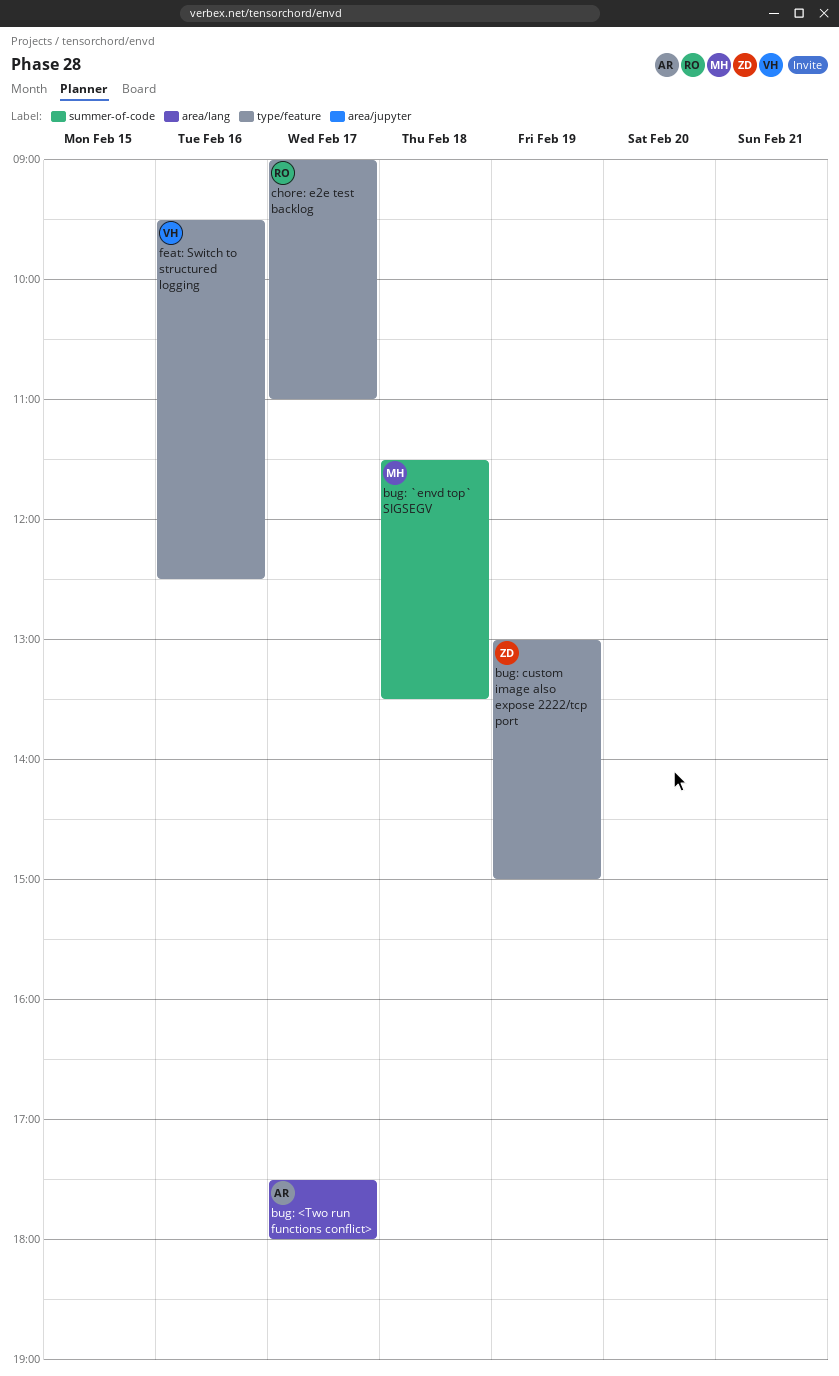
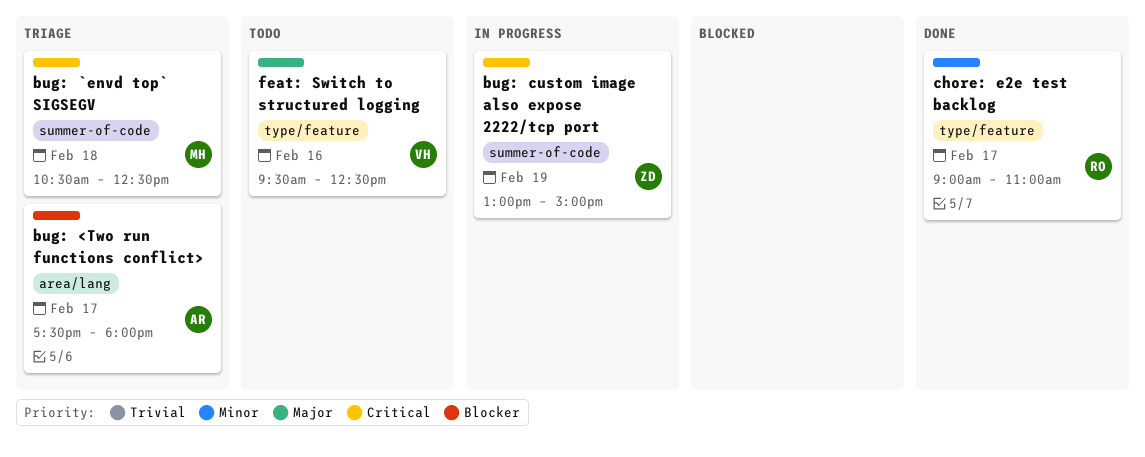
bug: `envd top` SIGSEGV, begins: 11:30 -> 10:30
bug: `envd top` SIGSEGV, ends: 13:30 -> 12:30
bug: custom image also expose 2222/tcp port, label: type/feature -> summer-of-code

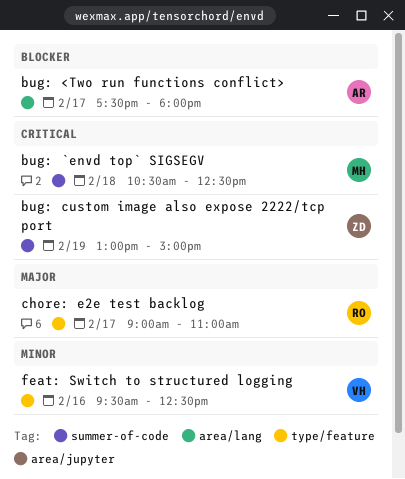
chore: e2e test backlog, priority: Minor -> Major
feat: Switch to structured logging, priority: Major -> Minor

